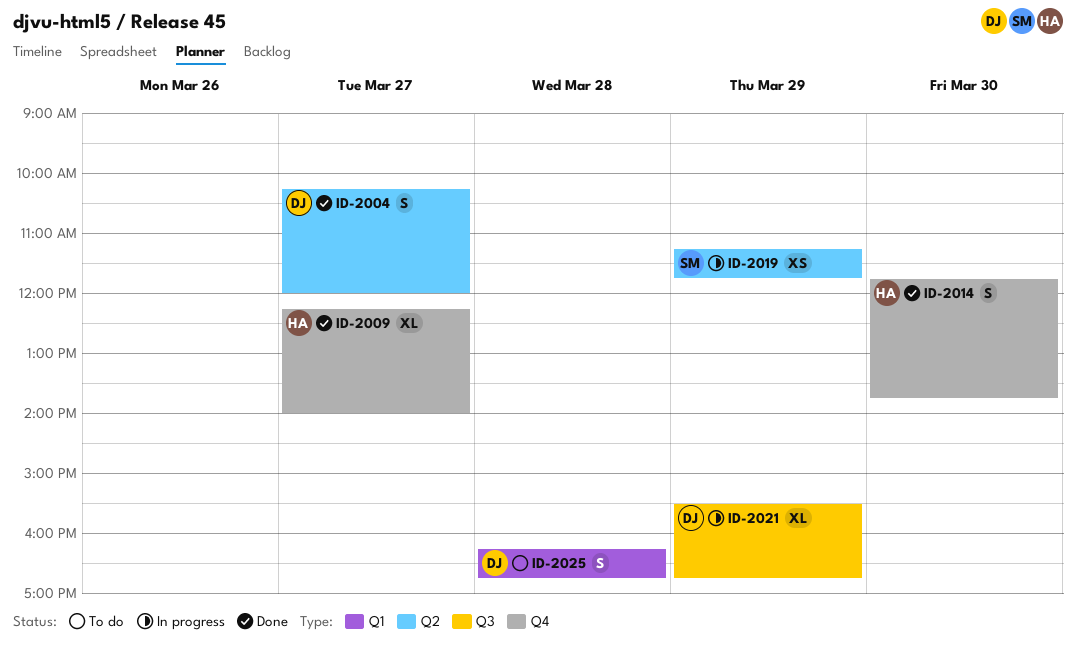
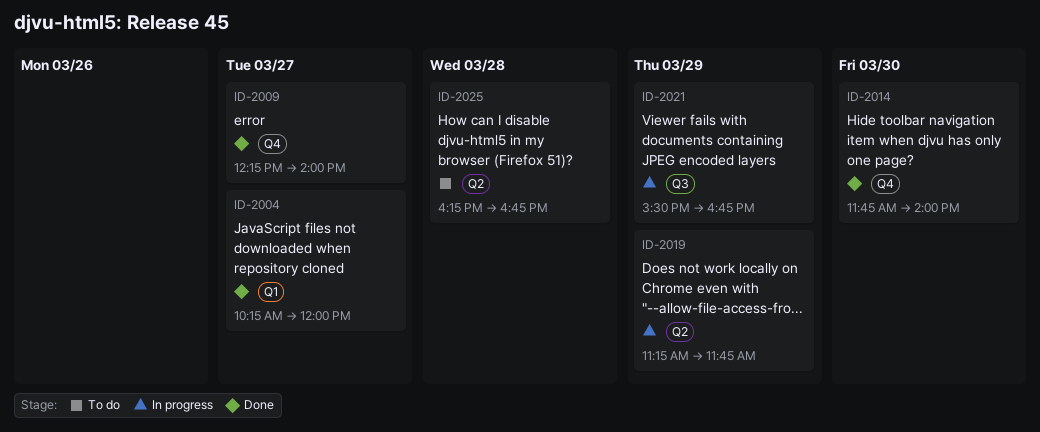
ID-2004, label: Q2 -> Q1
ID-2014, ends: 13:45 -> 14:00
ID-2025, label: Q1 -> Q2

